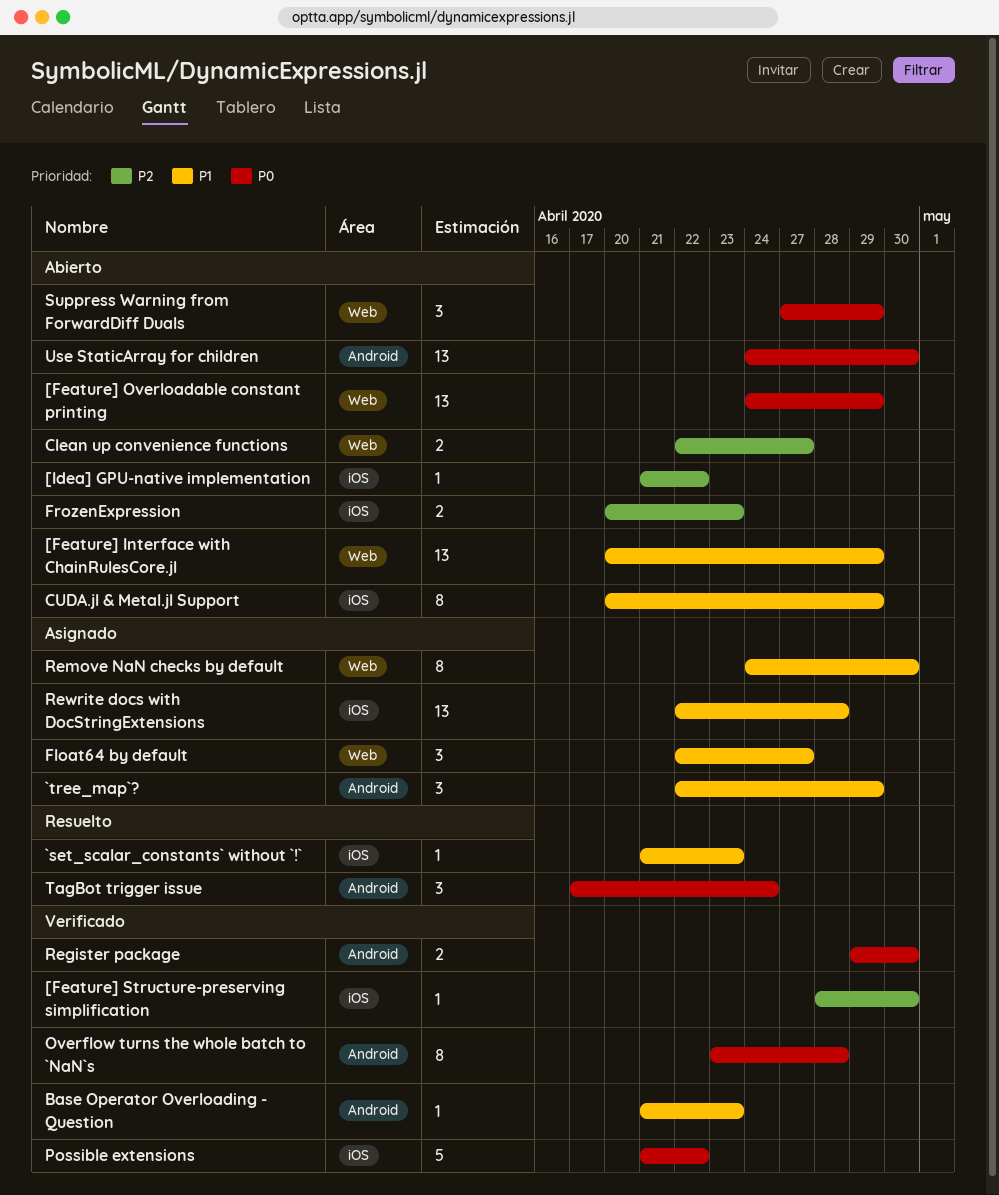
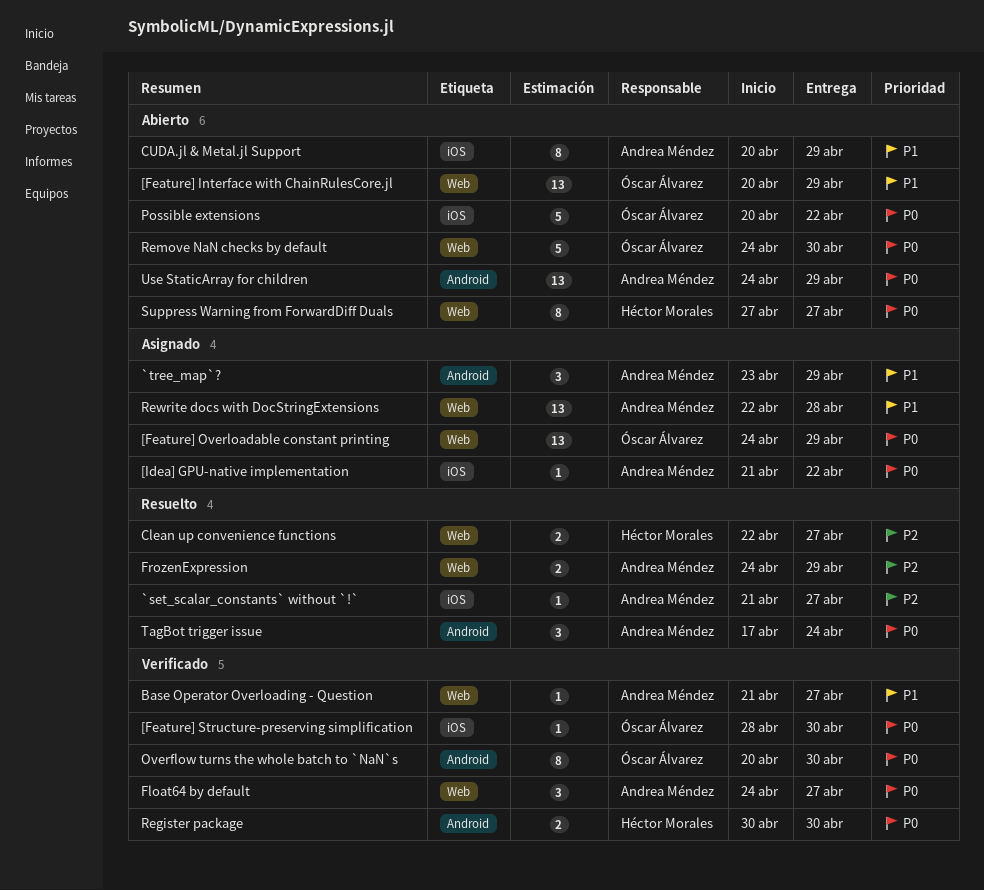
[Feature] Overloadable constant printing, status: Abierto -> Asignado
[Feature] Structure-preserving simplification, priority: P2 -> P0
[Idea] GPU-native implementation, status: Abierto -> Asignado
[Idea] GPU-native implementation, priority: P2 -> P0
`set_scalar_constants` without `!`, priority: P1 -> P2
`set_scalar_constants` without `!`, due: Apr 23 -> Apr 27
`tree_map`?, start: Apr 22 -> Apr 23
Base Operator Overloading - Question, label: Android -> Web
Base Operator Overloading - Question, due: Apr 23 -> Apr 27
Clean up convenience functions, status: Abierto -> Resuelto
Float64 by default, status: Asignado -> Verificado
Float64 by default, priority: P1 -> P0
Float64 by default, start: Apr 22 -> Apr 24
FrozenExpression, status: Abierto -> Resuelto
FrozenExpression, label: iOS -> Web
FrozenExpression, start: Apr 20 -> Apr 24
FrozenExpression, due: Apr 23 -> Apr 29
Overflow turns the whole batch to `NaN`s, start: Apr 23 -> Apr 20
Overflow turns the whole batch to `NaN`s, due: Apr 28 -> Apr 30
Possible extensions, status: Verificado -> Abierto
Possible extensions, start: Apr 21 -> Apr 20
Register package, start: Apr 29 -> Apr 30
Remove NaN checks by default, status: Asignado -> Abierto
Remove NaN checks by default, priority: P1 -> P0
Remove NaN checks by default, estimate: 8 -> 5
Rewrite docs with DocStringExtensions, label: iOS -> Web
Suppress Warning from ForwardDiff Duals, estimate: 3 -> 8
Suppress Warning from ForwardDiff Duals, due: Apr 29 -> Apr 27
Use StaticArray for children, due: Apr 30 -> Apr 29

